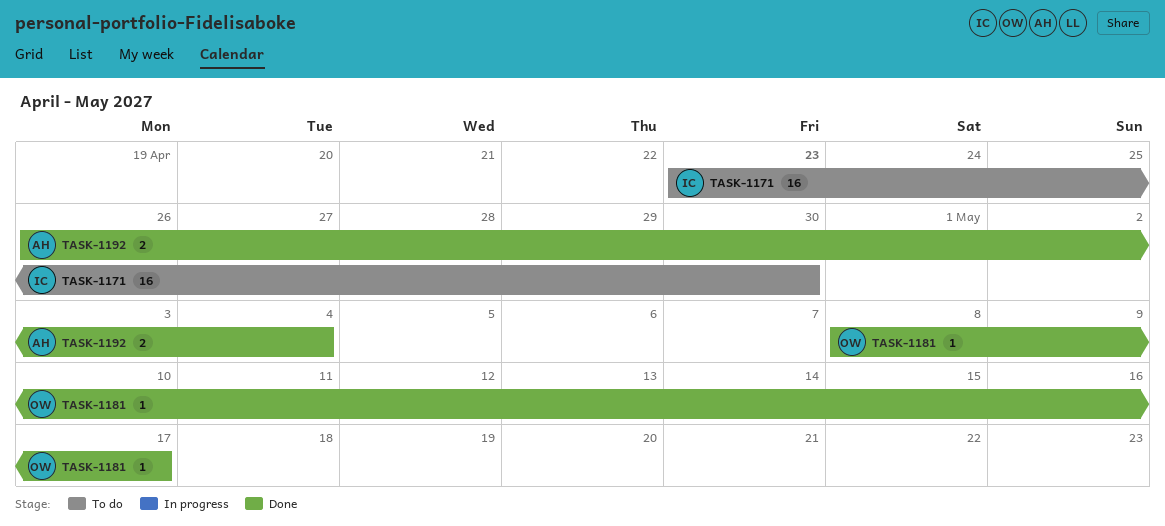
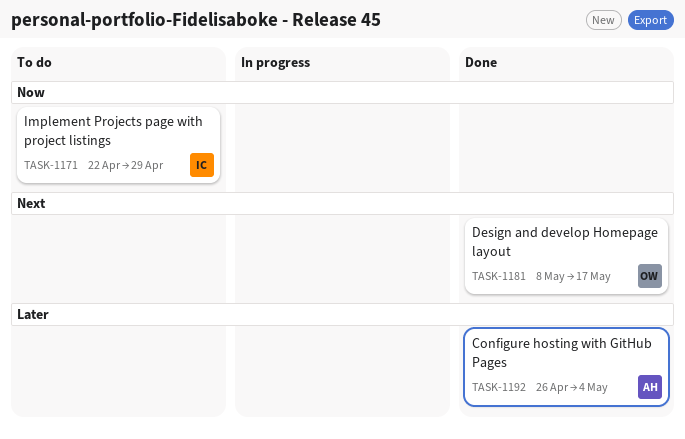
TASK-1171, start: Apr 23 -> Apr 22
TASK-1171, due: Apr 30 -> Apr 29

